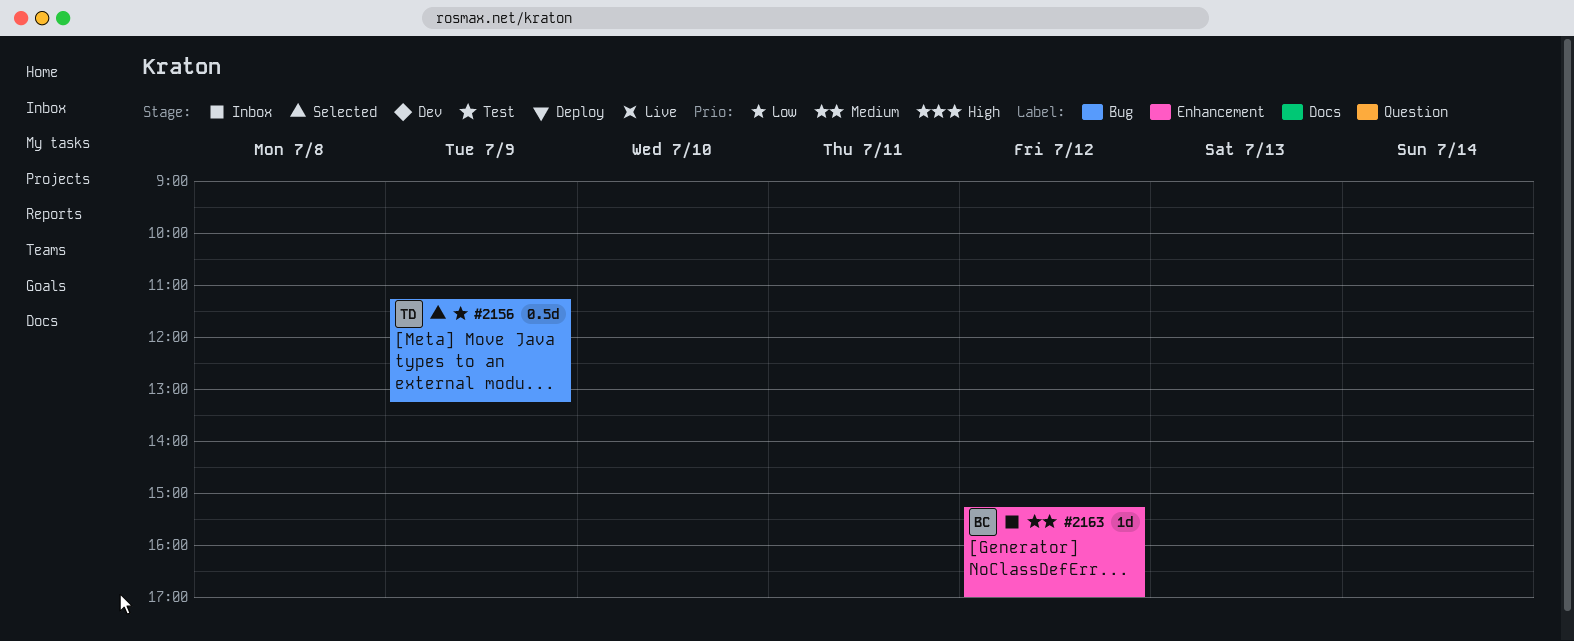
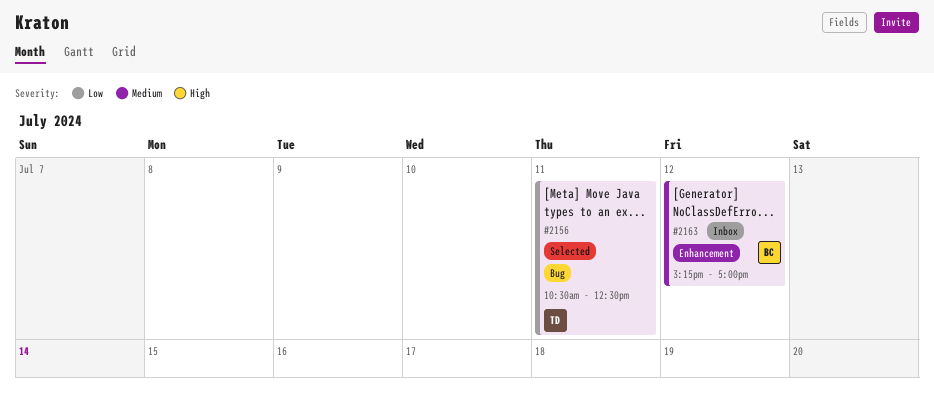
#2156, day: Jul 9 -> Jul 11
#2156, begins: 11:15 -> 10:30
#2156, ends: 13:15 -> 12:30

